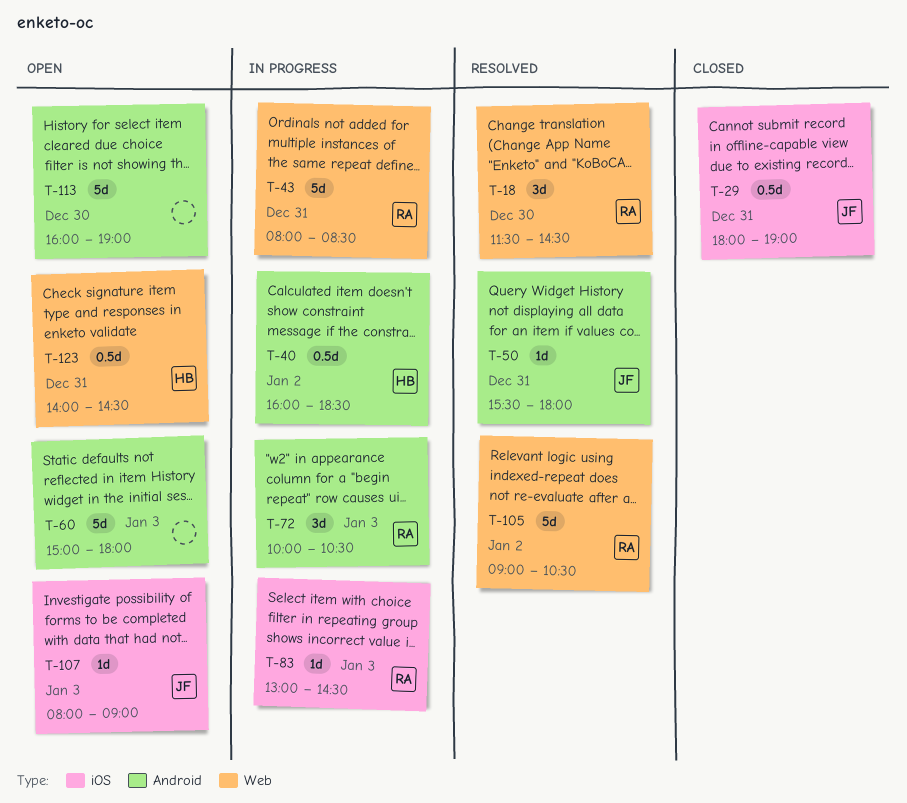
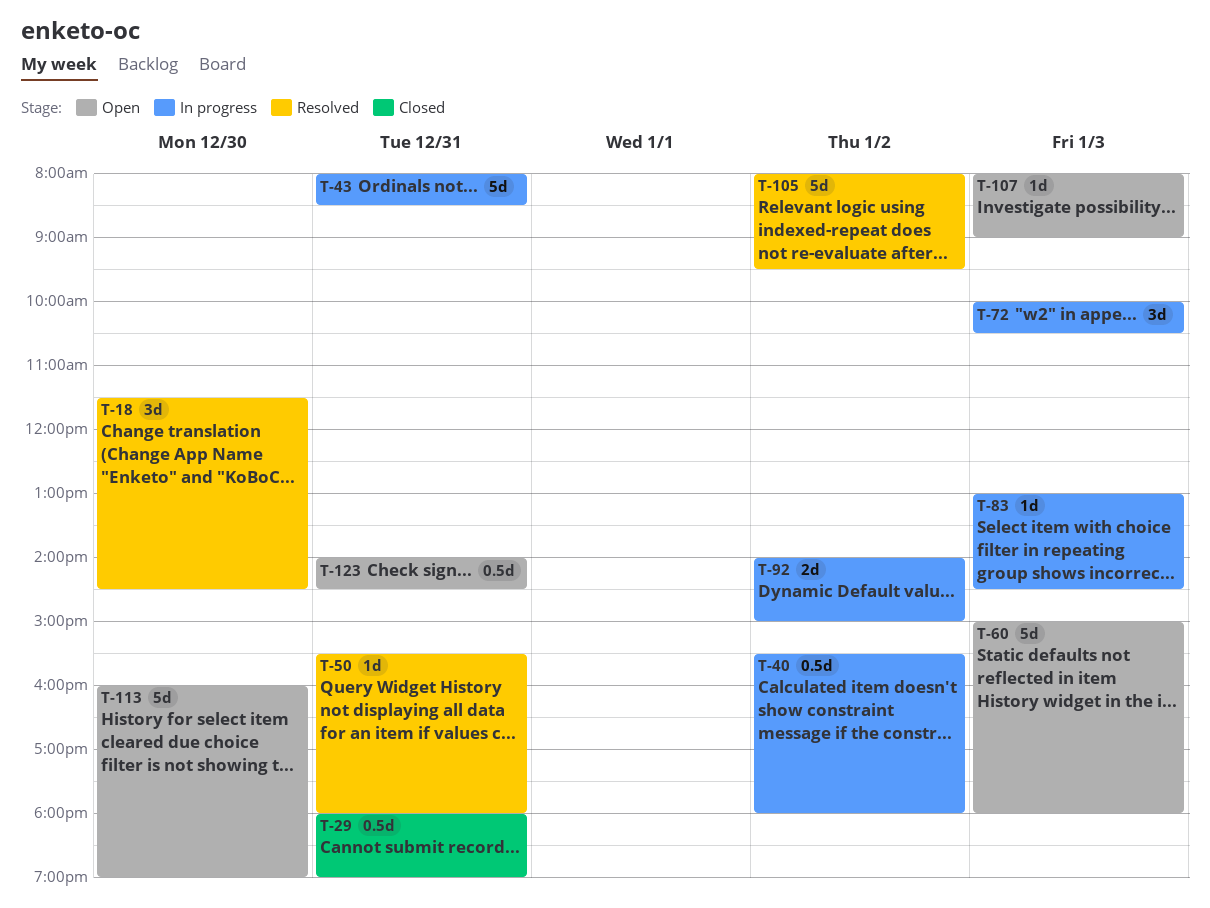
T-40, begins: 16:00 -> 15:30
T-40, ends: 18:30 -> 18:00
T-92: none -> present
T-105, begins: 09:00 -> 08:00
T-105, ends: 10:30 -> 09:30

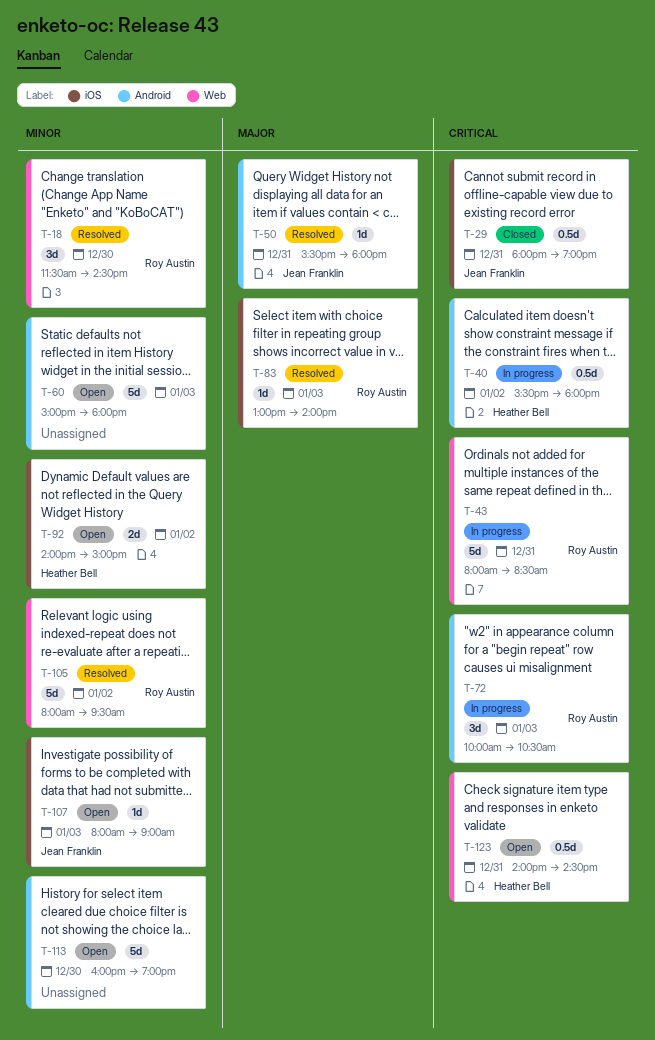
T-83, status: In progress -> Resolved
T-83, ends: 14:30 -> 14:00
T-92, status: In progress -> Open

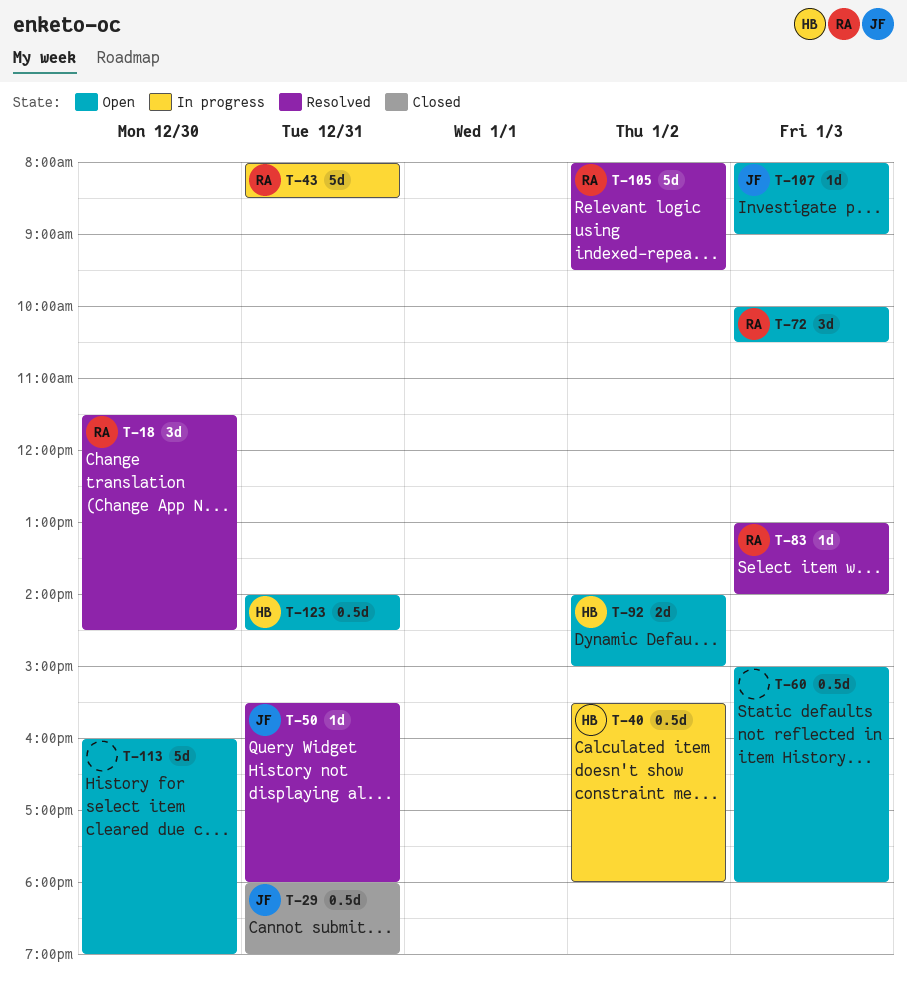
T-60, estimate: 5d -> 0.5d
T-72, status: In progress -> Open

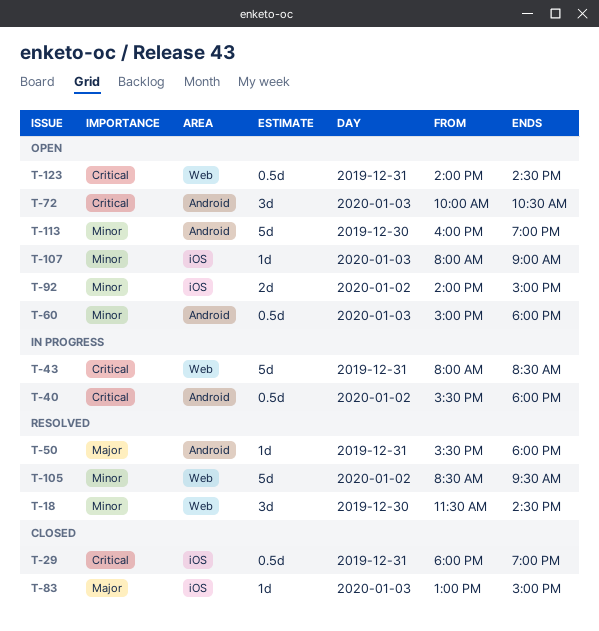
T-83, status: Resolved -> Closed
T-83, ends: 14:00 -> 15:00
T-105, begins: 08:00 -> 08:30

